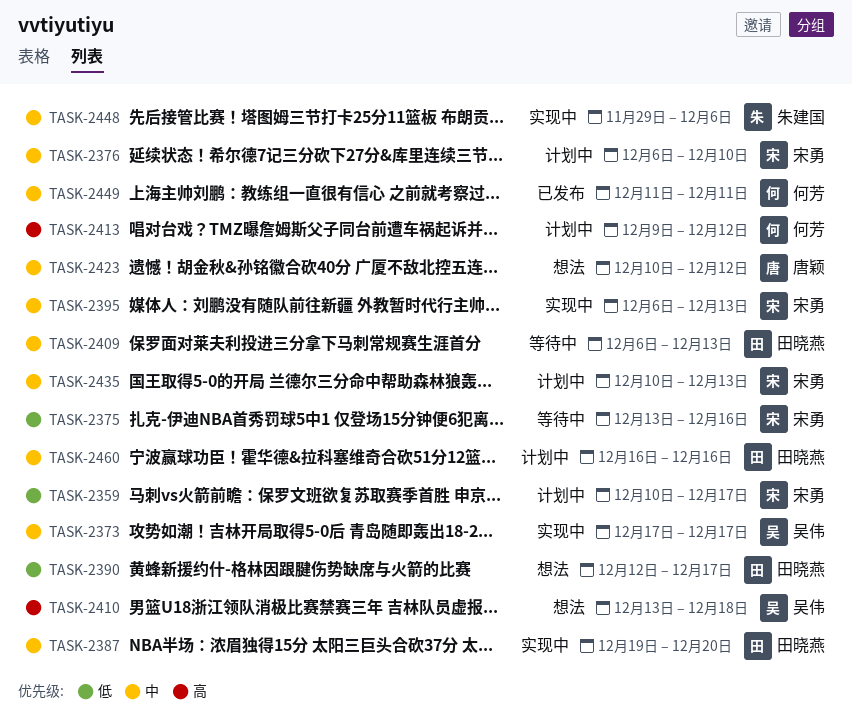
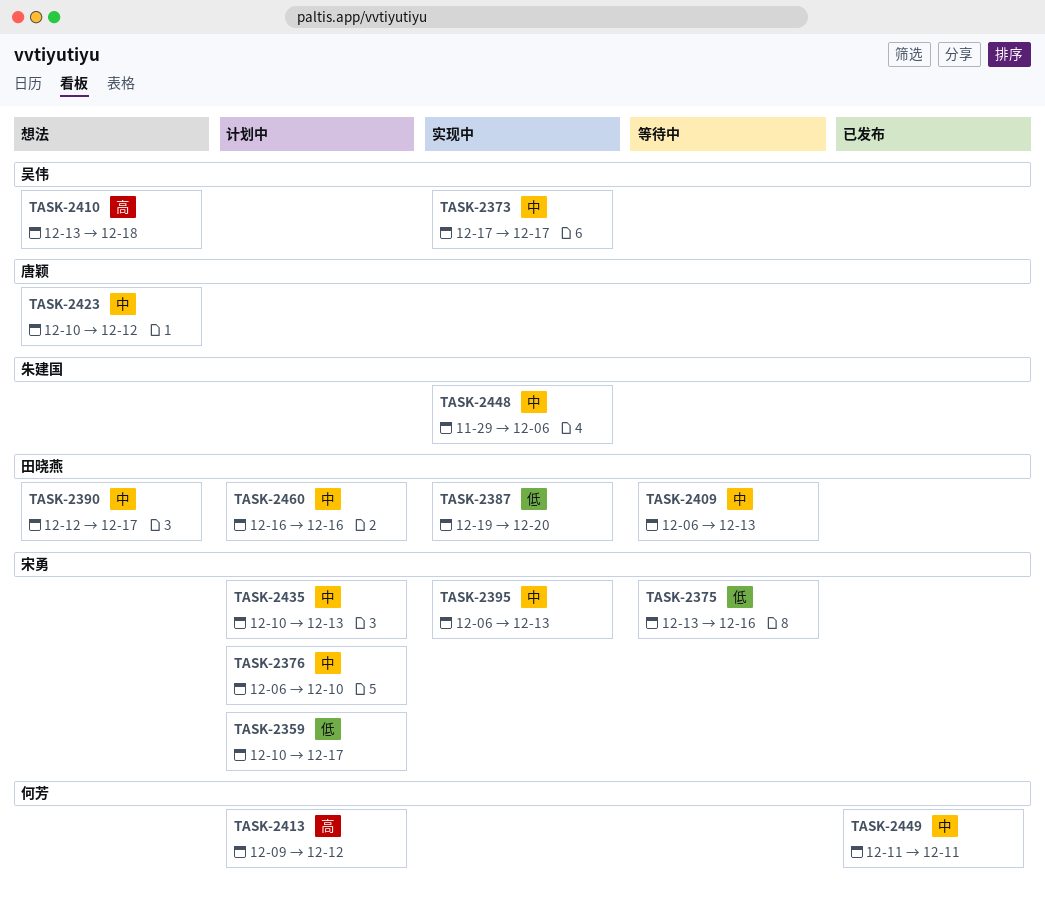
TASK-2387, priority: 中 -> 低
TASK-2390, priority: 低 -> 中

